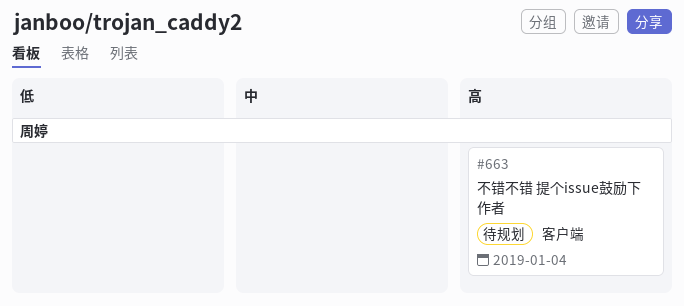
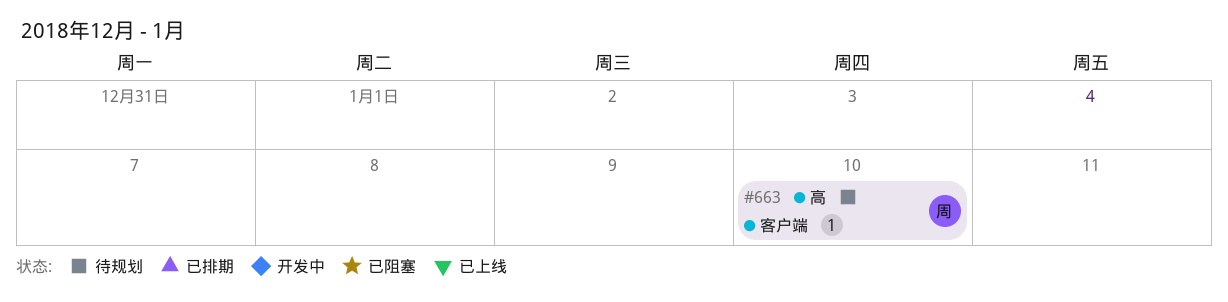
#663, due: Jan 4 -> Jan 10

